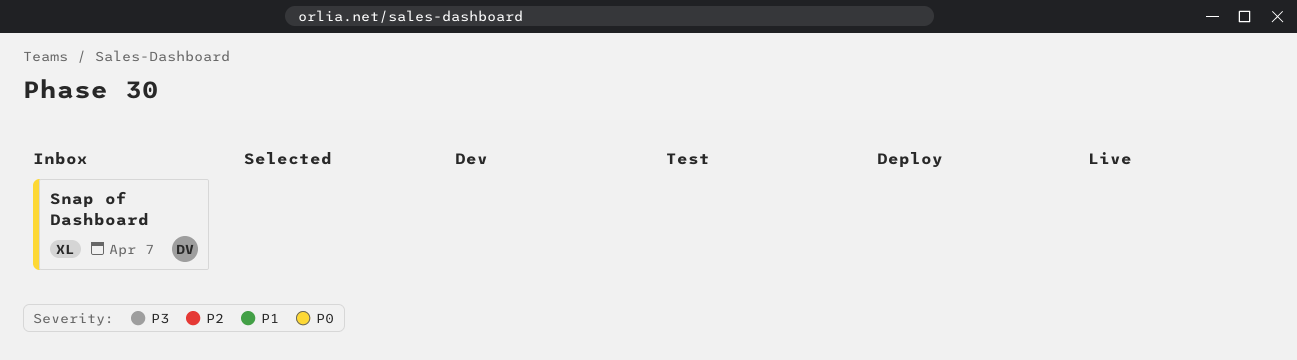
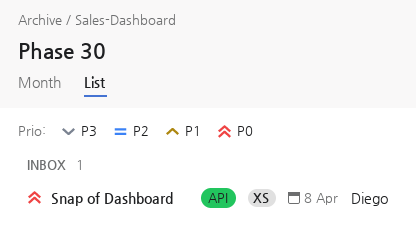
Snap of Dashboard, estimate: XL -> XS
Snap of Dashboard, due: Apr 7 -> Apr 8

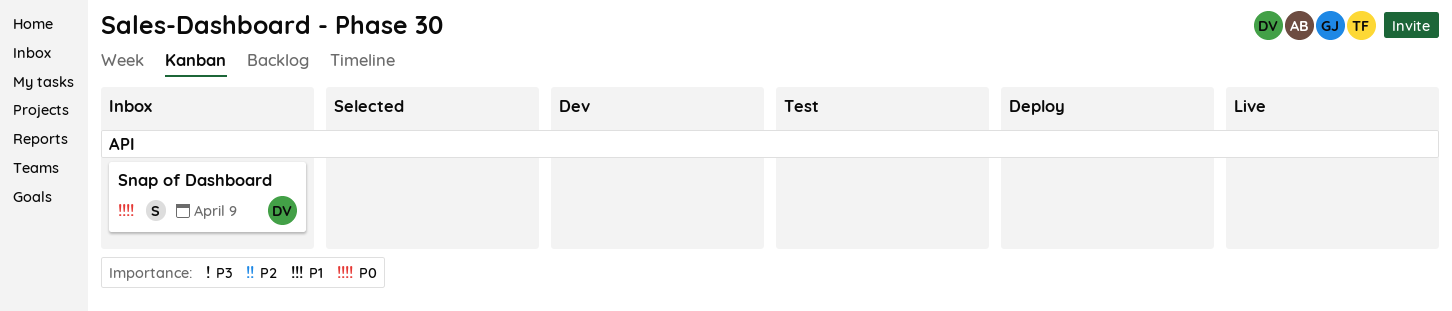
Snap of Dashboard, estimate: XS -> S
Snap of Dashboard, due: Apr 8 -> Apr 9

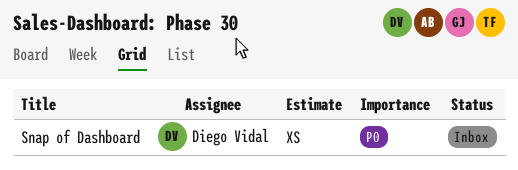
Snap of Dashboard, estimate: S -> XS

